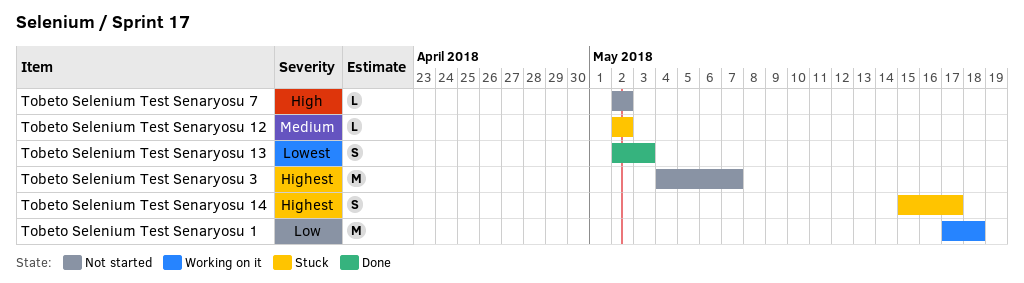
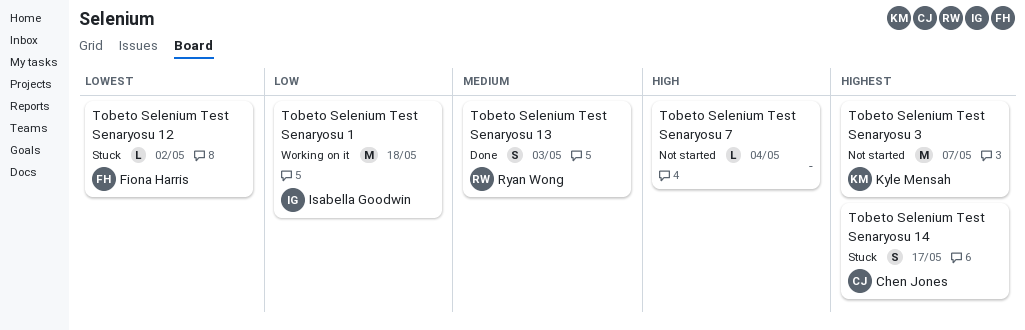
Tobeto Selenium Test Senaryosu 12, priority: Medium -> Lowest
Tobeto Selenium Test Senaryosu 13, priority: Lowest -> Medium
Tobeto Selenium Test Senaryosu 7, due: May 2 -> May 4

